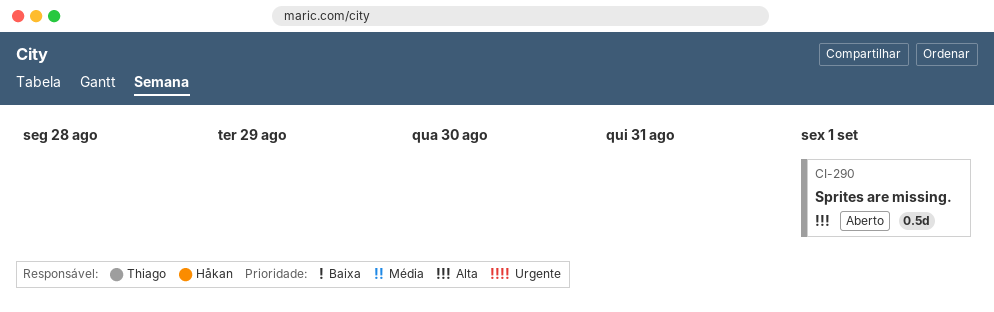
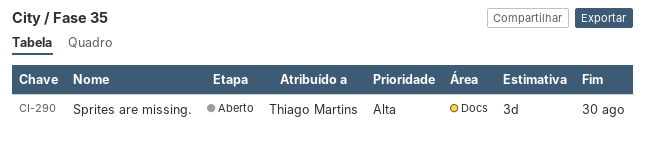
CI-290, estimate: 0.5d -> 3d
CI-290, due: Sep 1 -> Aug 30

